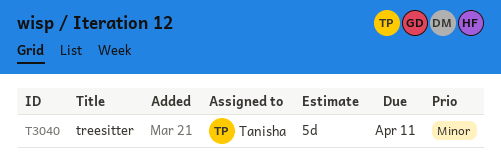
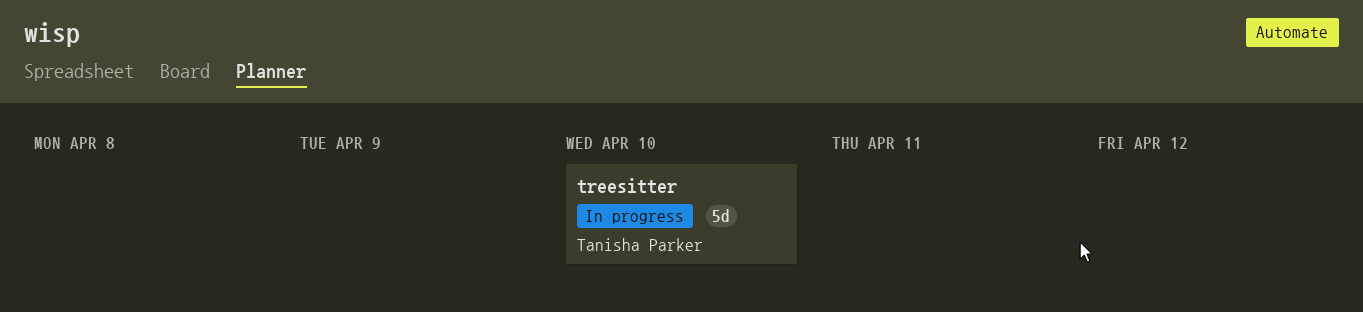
treesitter, due: Apr 11 -> Apr 10

